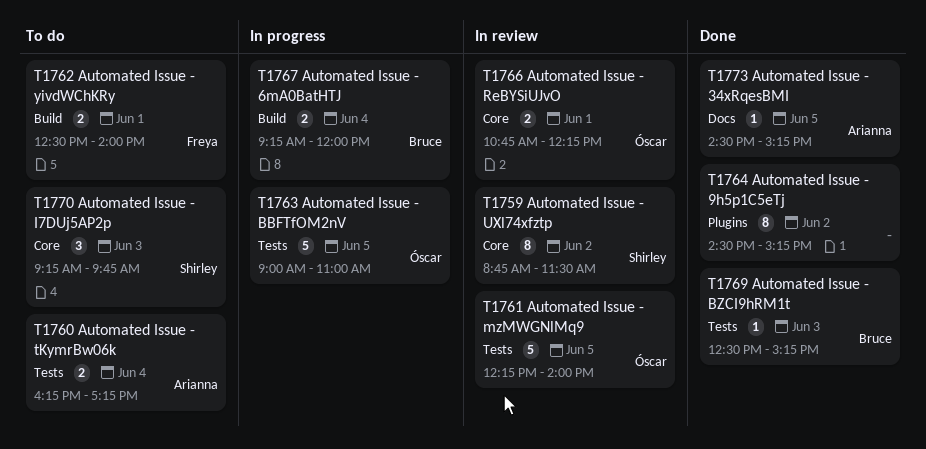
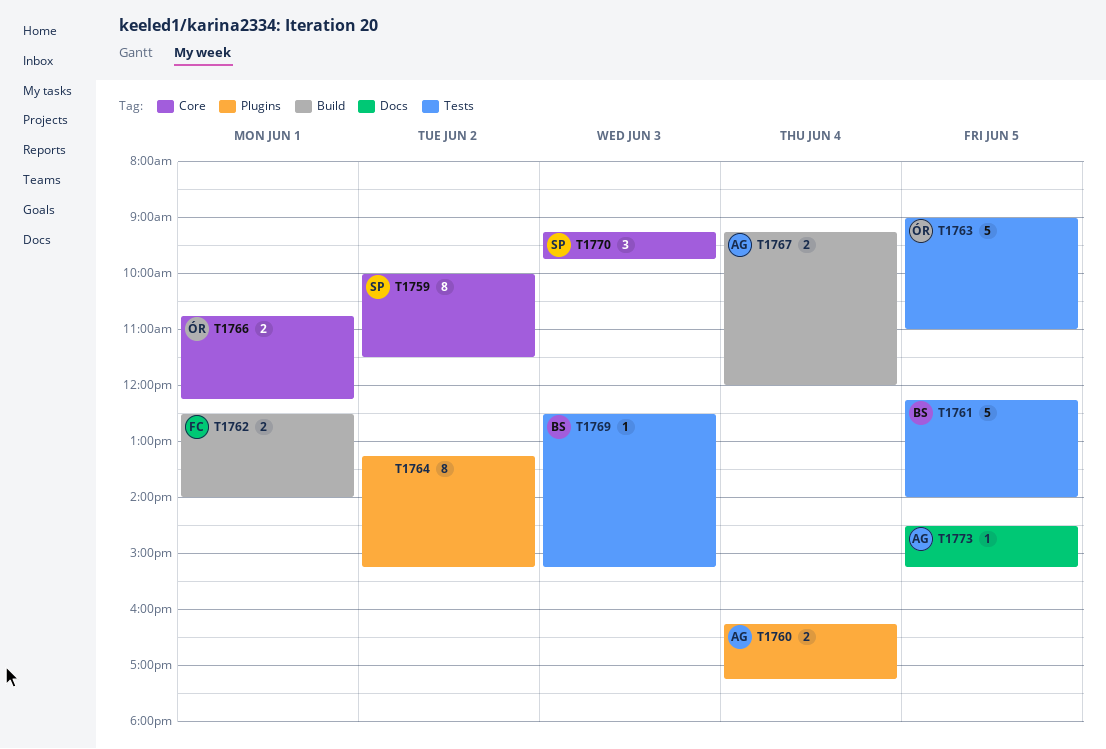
T1759, begins: 08:45 -> 10:00
T1760, label: Tests -> Plugins
T1761, owner: Óscar -> Bruce
T1764, begins: 14:30 -> 13:15
T1767, owner: Bruce -> Arianna

